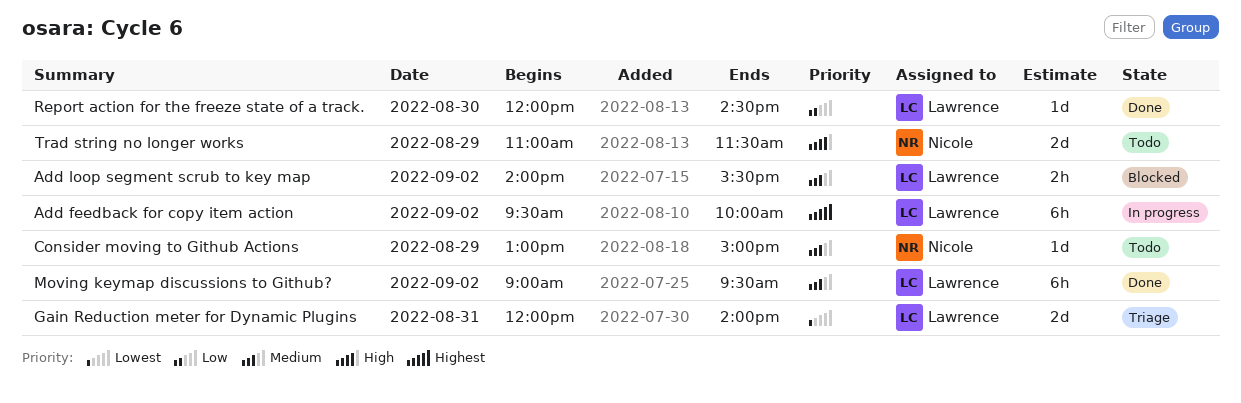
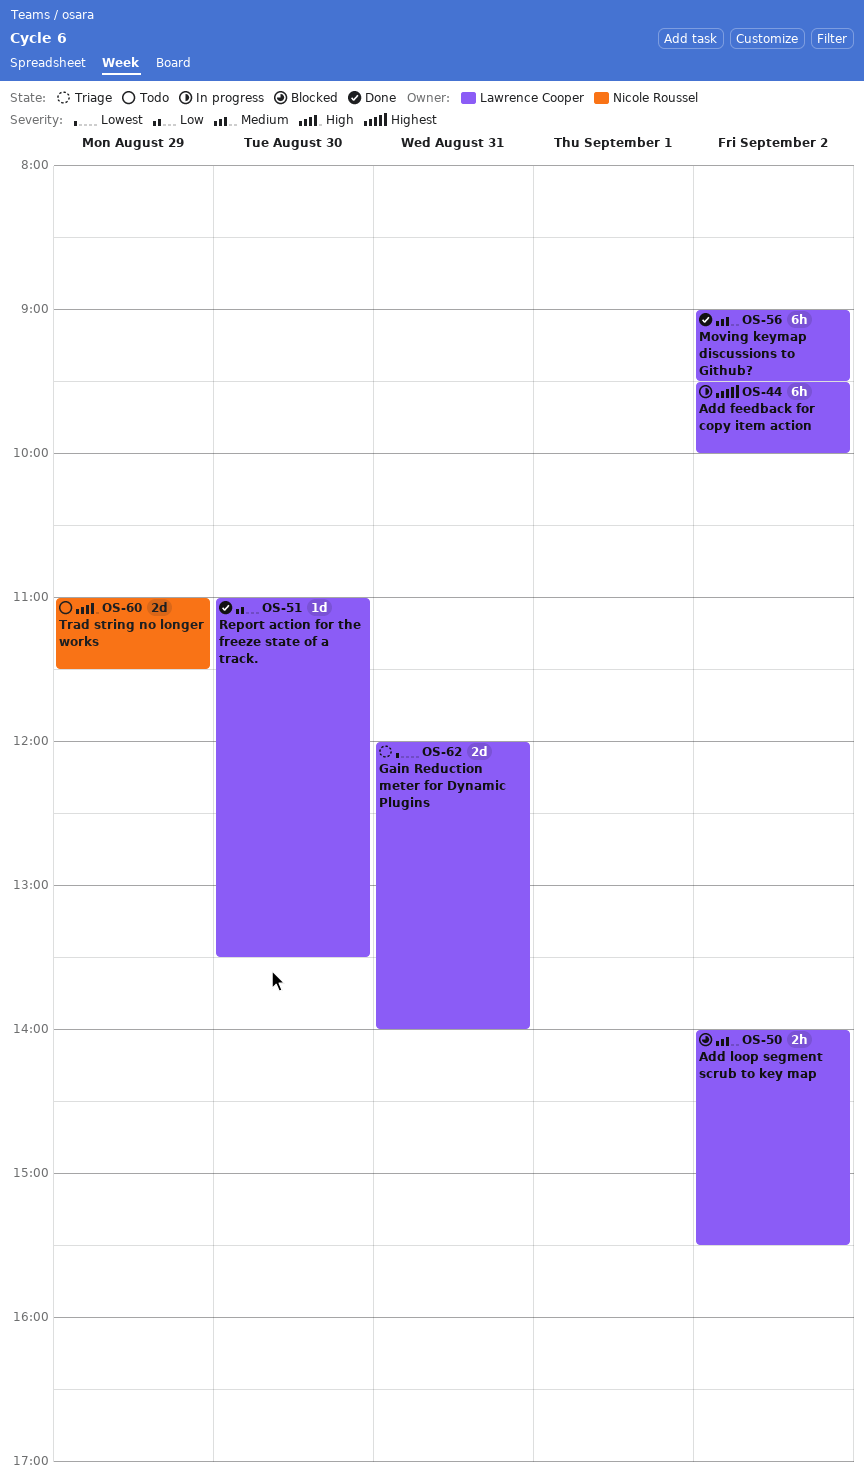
Consider moving to Github Actions: present -> none
Report action for the freeze state of a track., begins: 12:00 -> 11:00
Report action for the freeze state of a track., ends: 14:30 -> 13:30

